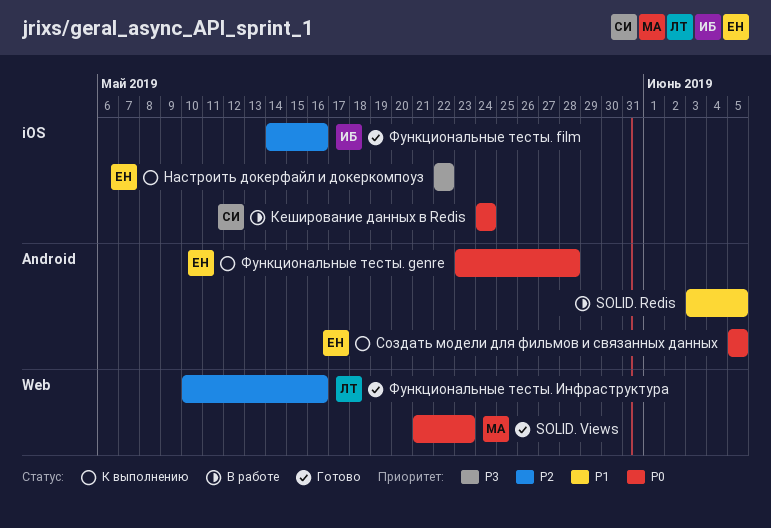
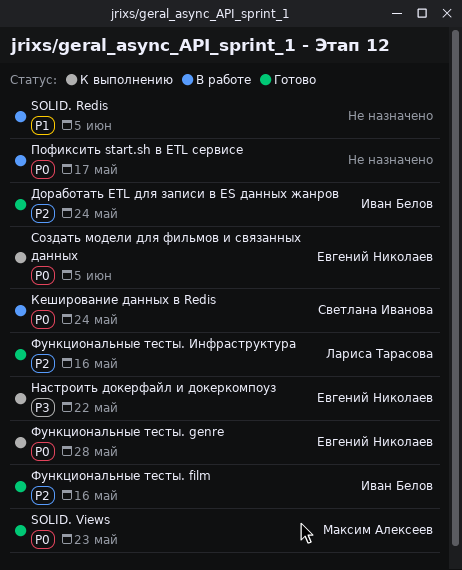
Доработать ETL для записи в ES данных жанров: none -> present
Пофиксить start.sh в ETL сервисе: none -> present

